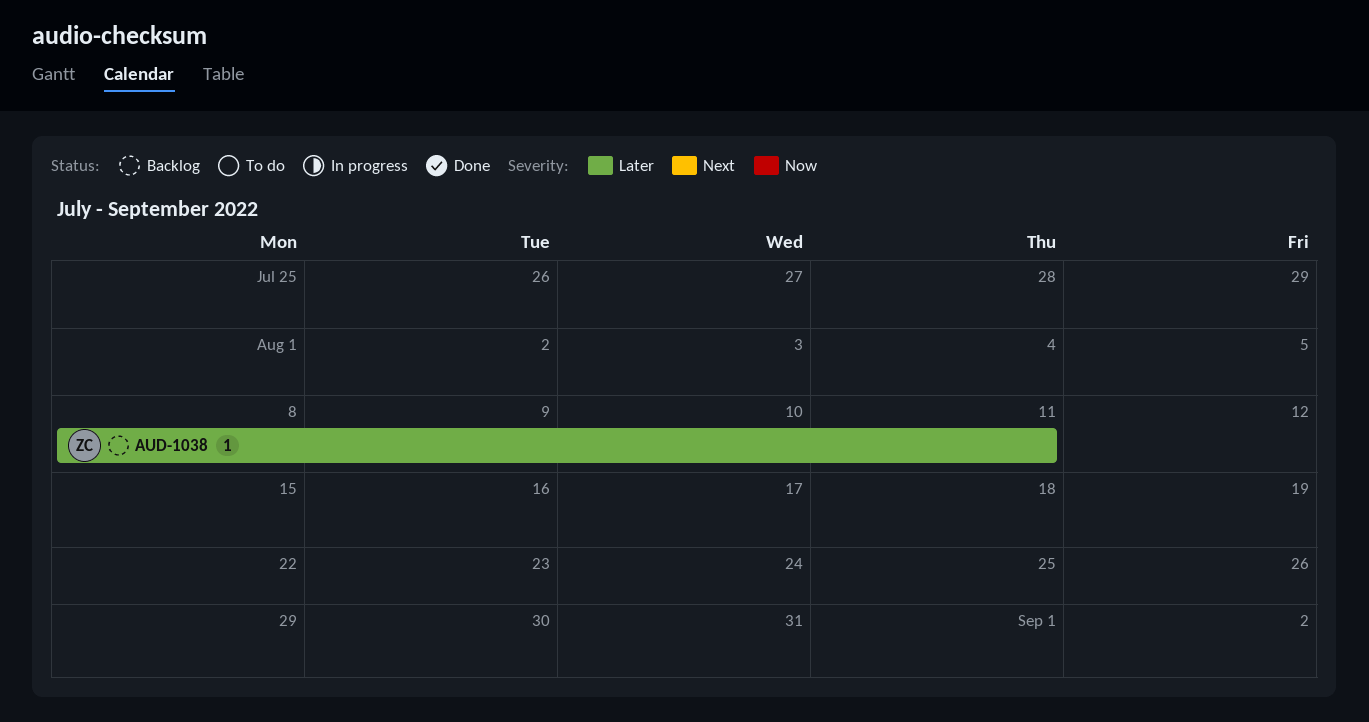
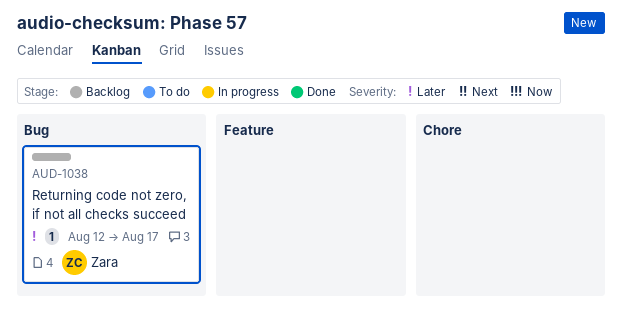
AUD-1038, start: Aug 8 -> Aug 12
AUD-1038, due: Aug 11 -> Aug 17

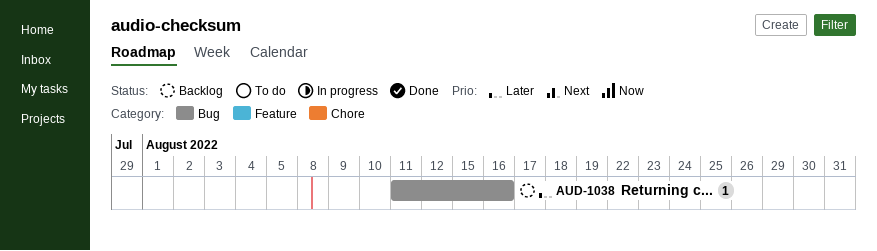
AUD-1038, start: Aug 12 -> Aug 11
AUD-1038, due: Aug 17 -> Aug 16

